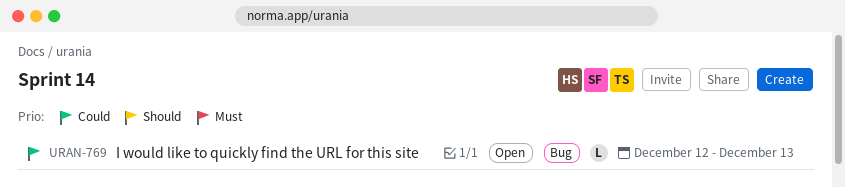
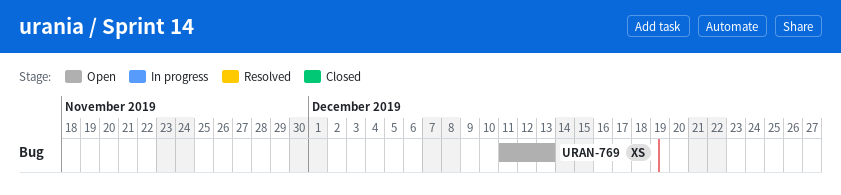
URAN-769, estimate: L -> XS
URAN-769, start: Dec 12 -> Dec 11

